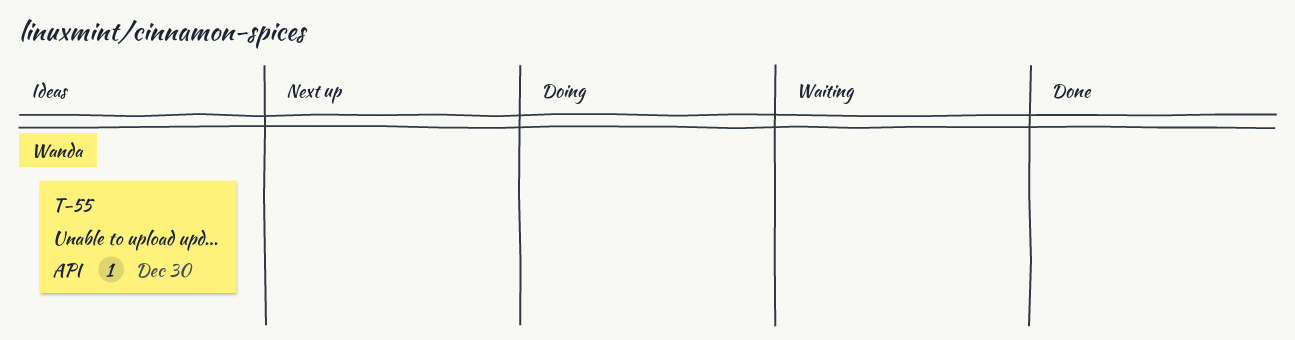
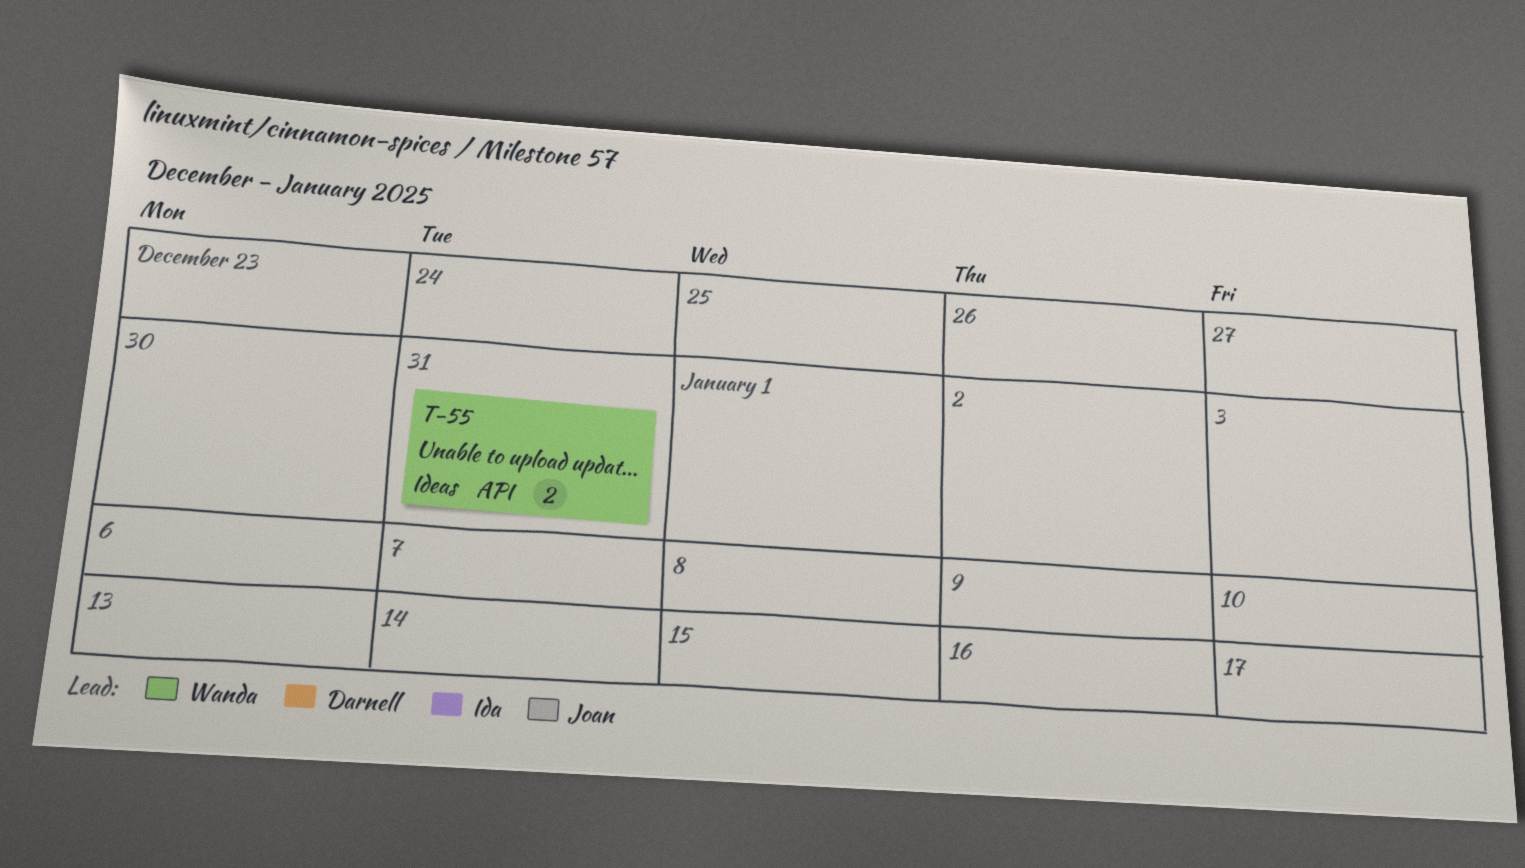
T-55, estimate: 1 -> 2
T-55, due: Dec 30 -> Dec 31

